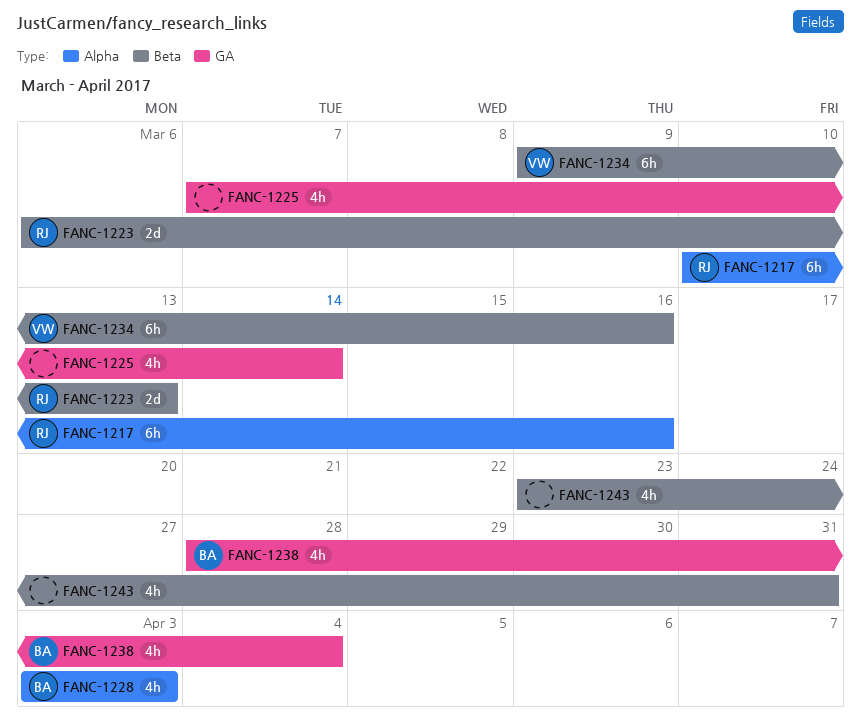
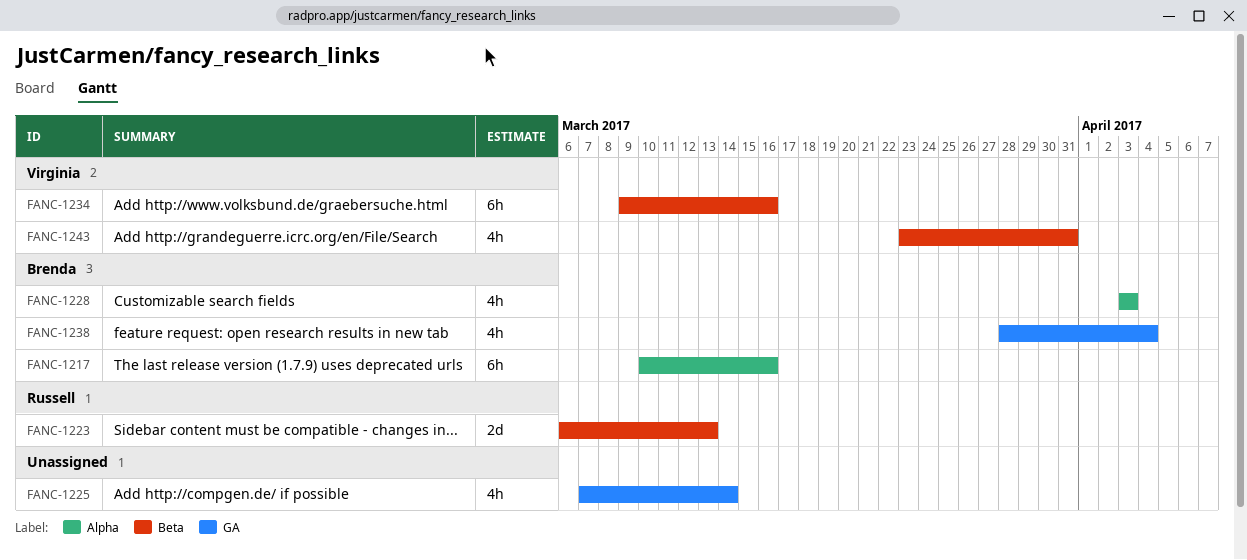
FANC-1217, owner: Russell -> Brenda
FANC-1243, owner: none -> Virginia

